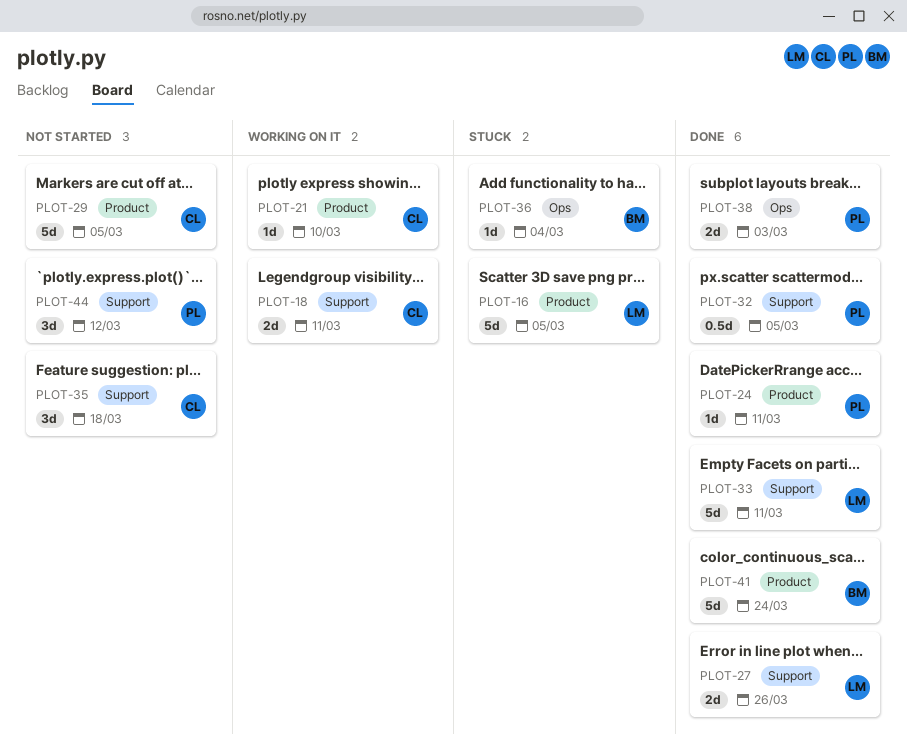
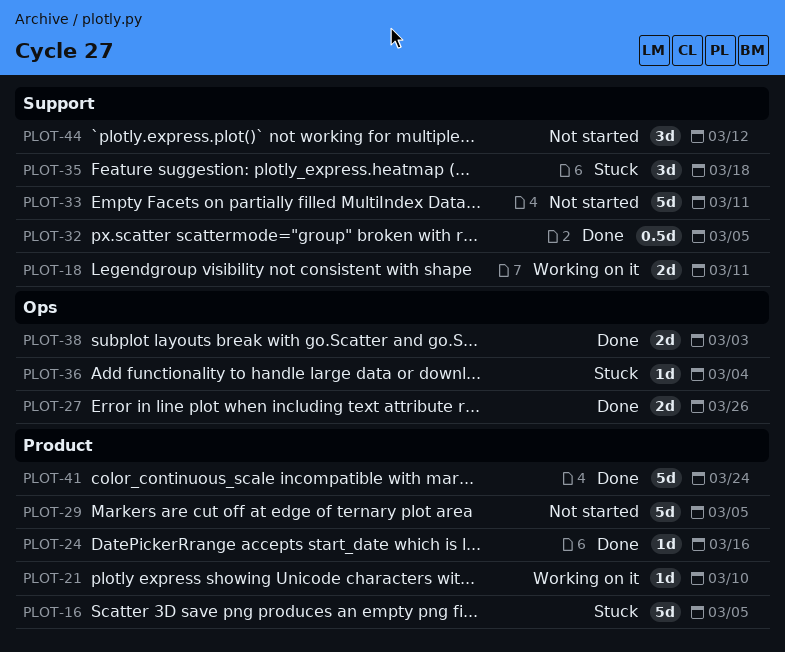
PLOT-24, due: Mar 11 -> Mar 16
PLOT-27, label: Support -> Ops
PLOT-33, status: Done -> Not started
PLOT-35, status: Not started -> Stuck

